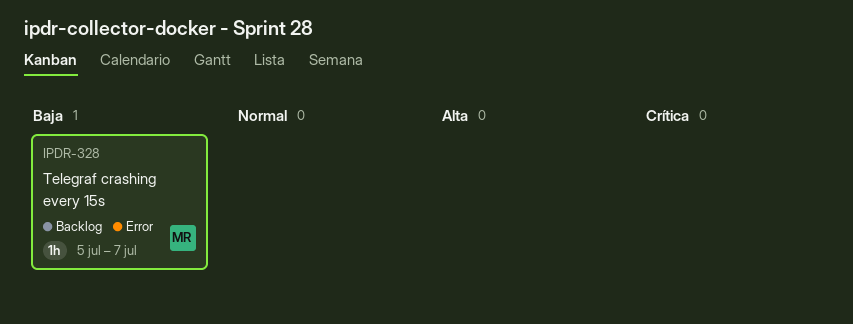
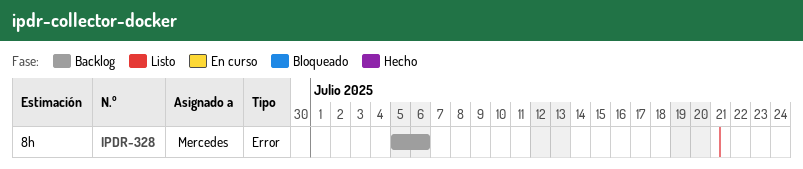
IPDR-328, estimate: 1h -> 8h
IPDR-328, due: Jul 7 -> Jul 6

